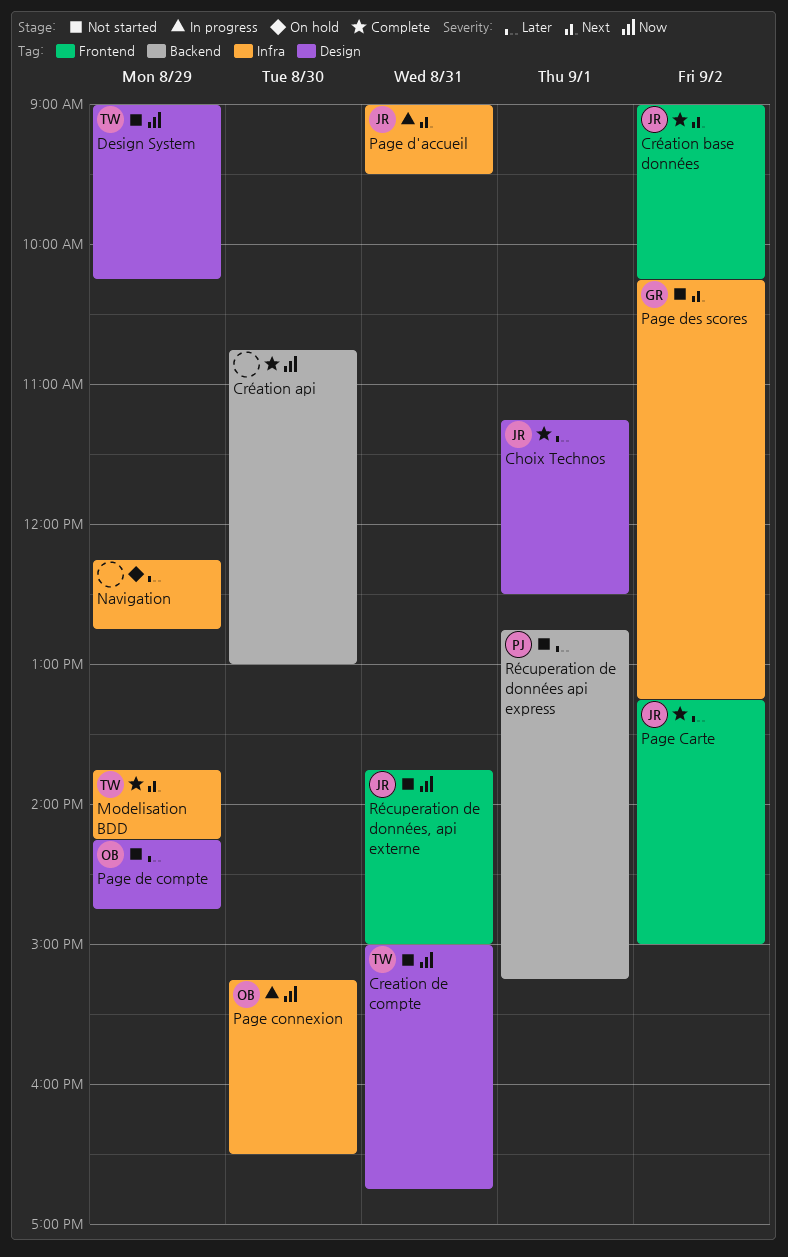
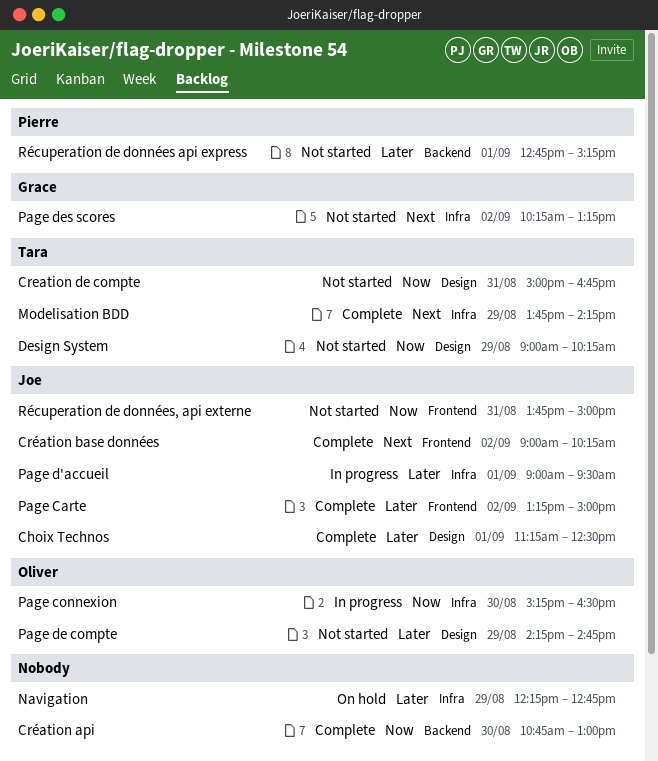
Page d'accueil, priority: Next -> Later
Page d'accueil, day: Aug 31 -> Sep 1

